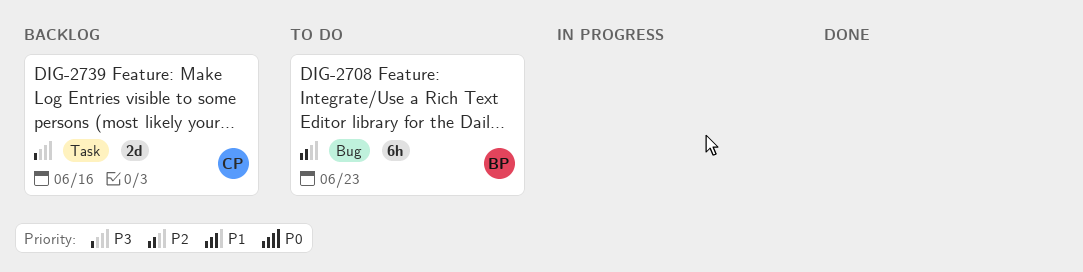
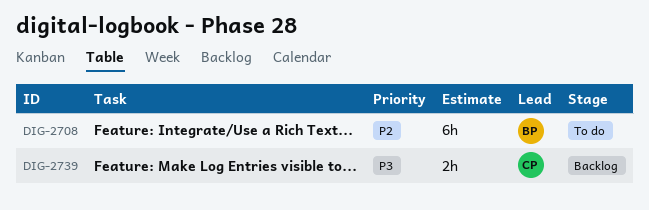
DIG-2739, estimate: 2d -> 2h

